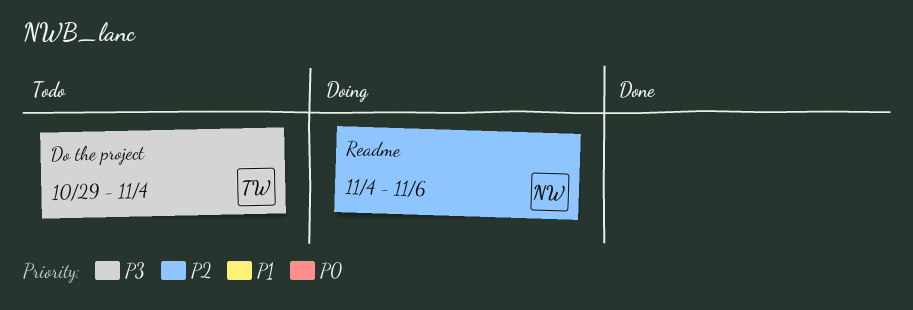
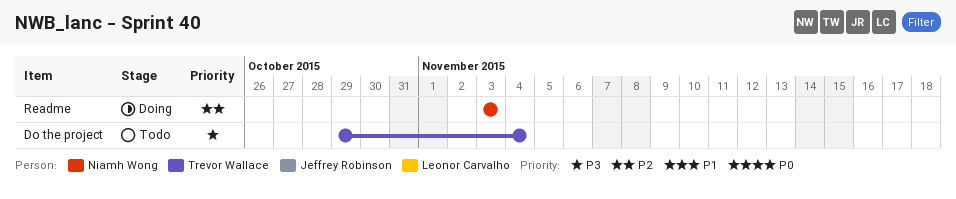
Readme, start: Nov 4 -> Nov 3
Readme, due: Nov 6 -> Nov 3

